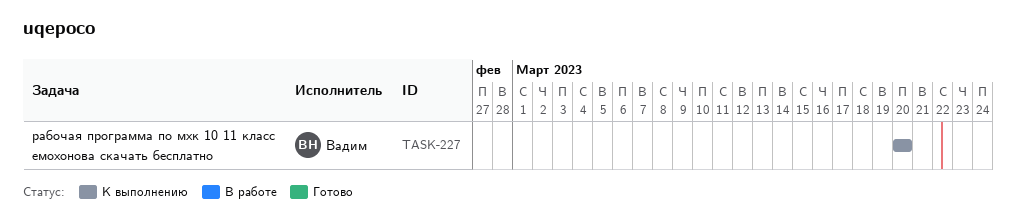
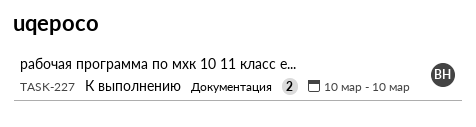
TASK-227, start: Mar 20 -> Mar 10
TASK-227, due: Mar 20 -> Mar 10

